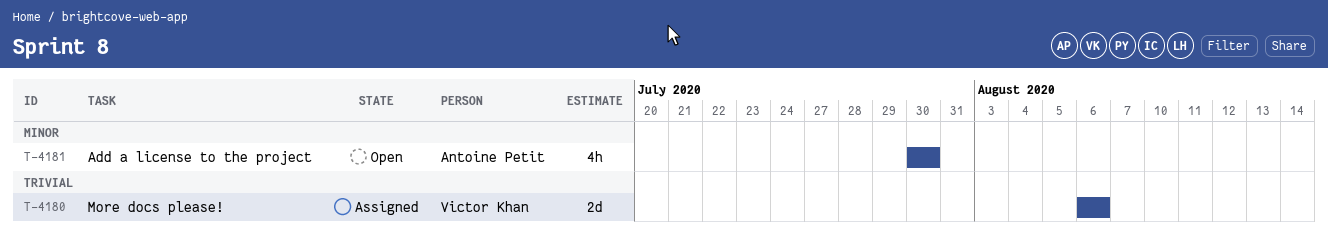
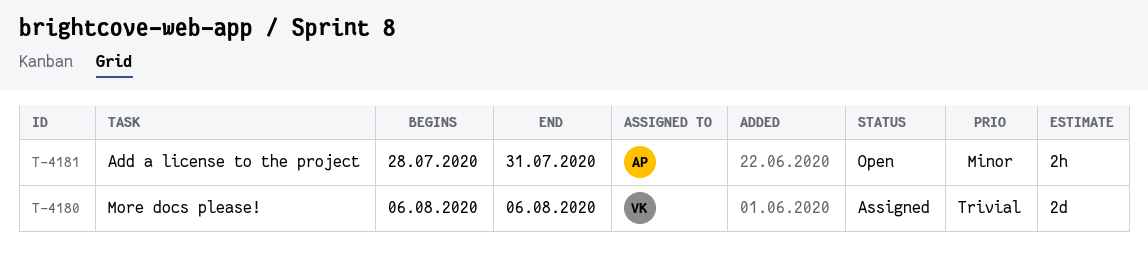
T-4181, estimate: 4h -> 2h
T-4181, start: Jul 30 -> Jul 28
T-4181, due: Jul 30 -> Jul 31

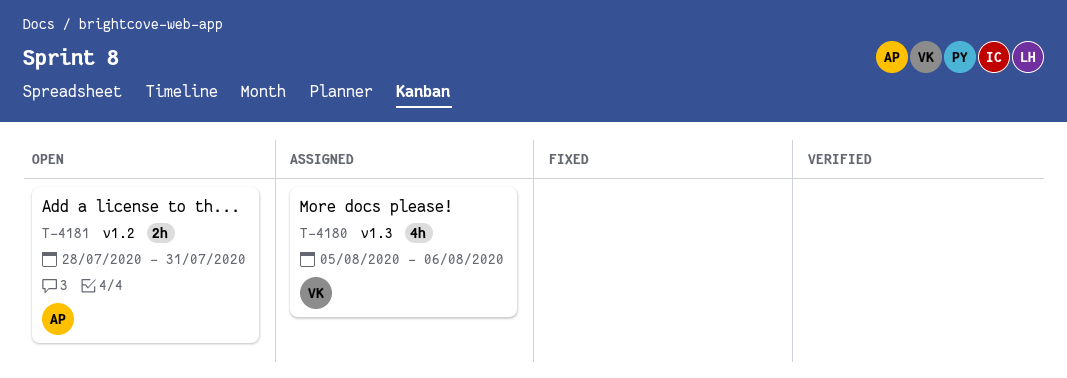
T-4180, estimate: 2d -> 4h
T-4180, start: Aug 6 -> Aug 5

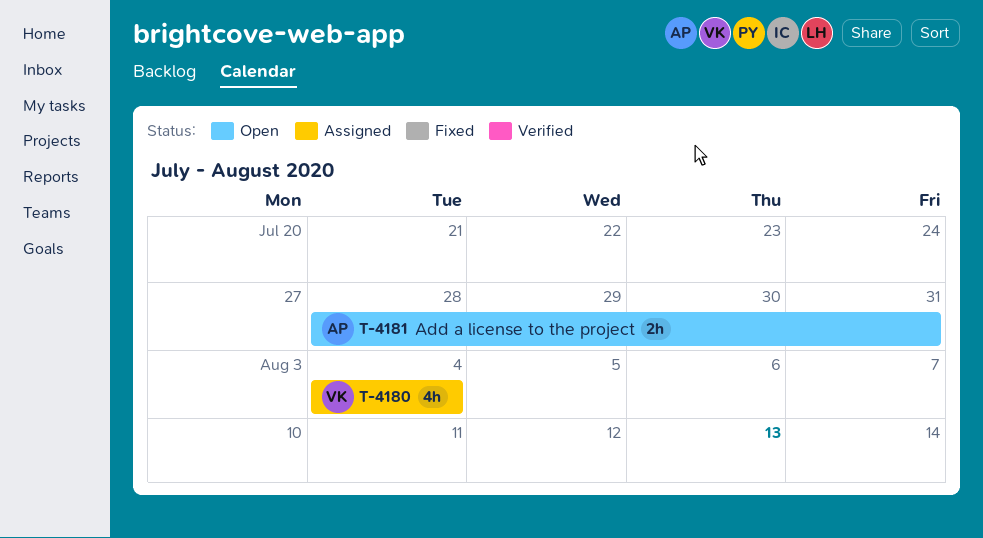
T-4180, start: Aug 5 -> Aug 4
T-4180, due: Aug 6 -> Aug 4

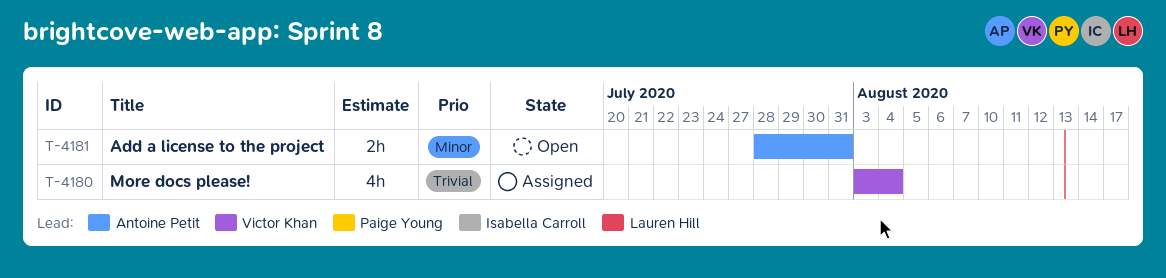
T-4180, start: Aug 4 -> Aug 3

